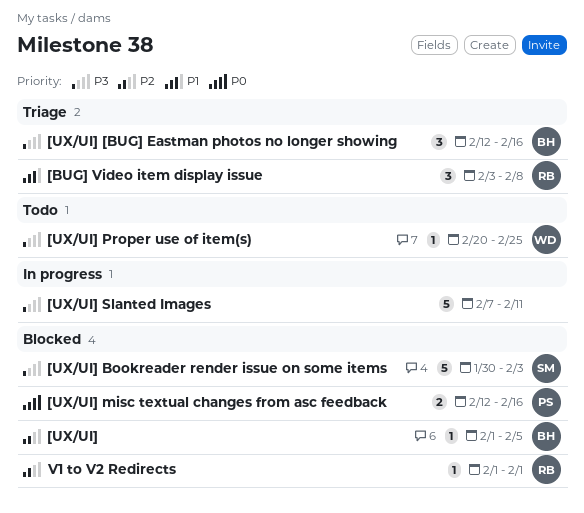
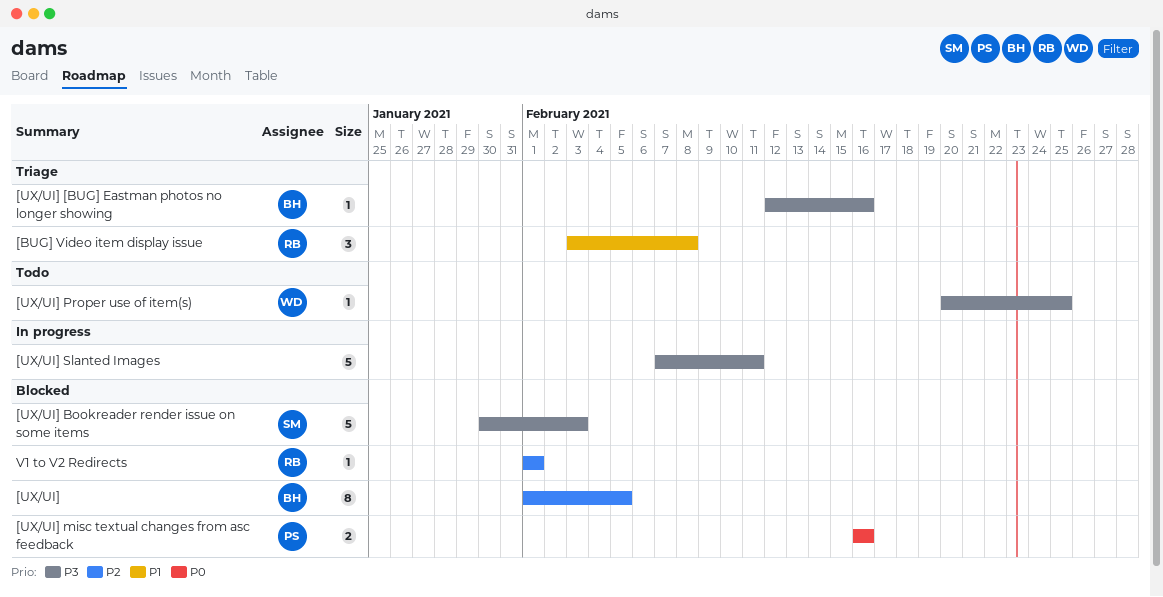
[UX/UI], estimate: 1 -> 8
[UX/UI] [BUG] Eastman photos no longer showing, estimate: 3 -> 1
[UX/UI] misc textual changes from asc feedback, start: Feb 12 -> Feb 16

